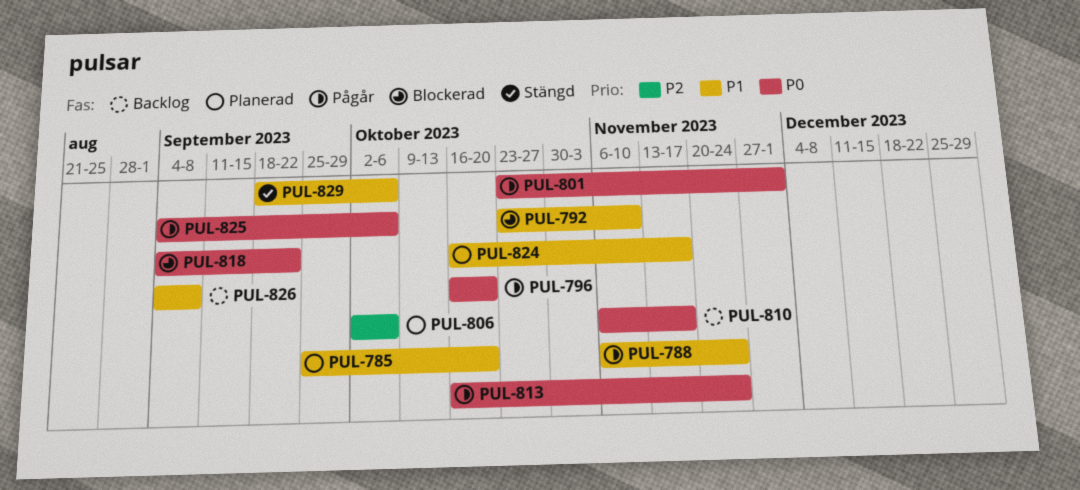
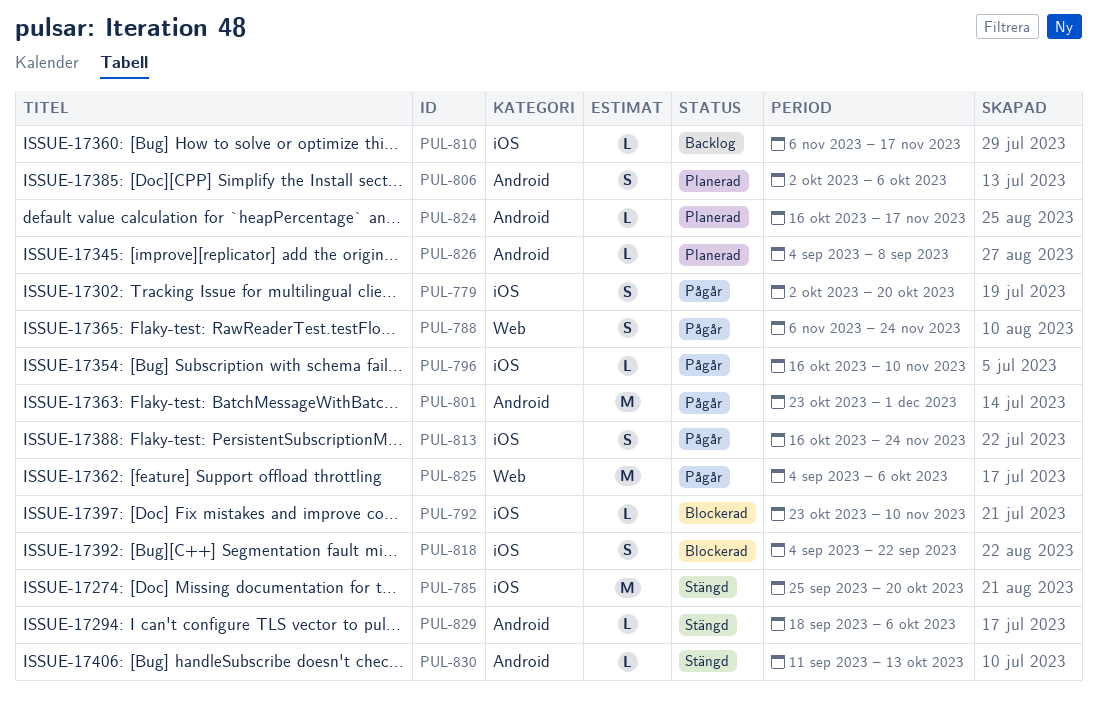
PUL-779: none -> present
PUL-785, status: Planerad -> Stängd
PUL-796, due: Oct 20 -> Nov 10
PUL-826, status: Backlog -> Planerad
PUL-830: none -> present

